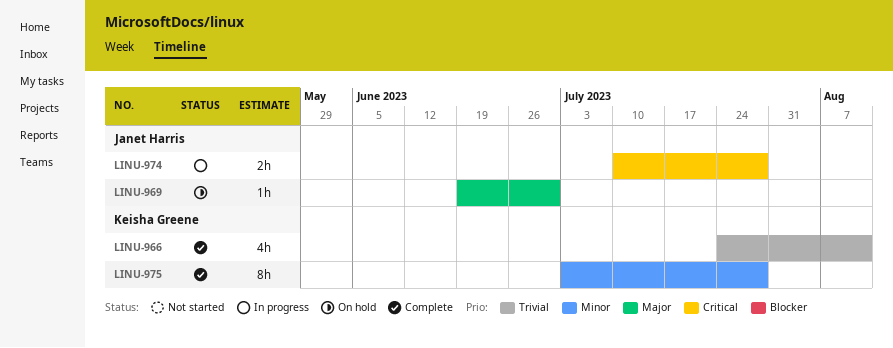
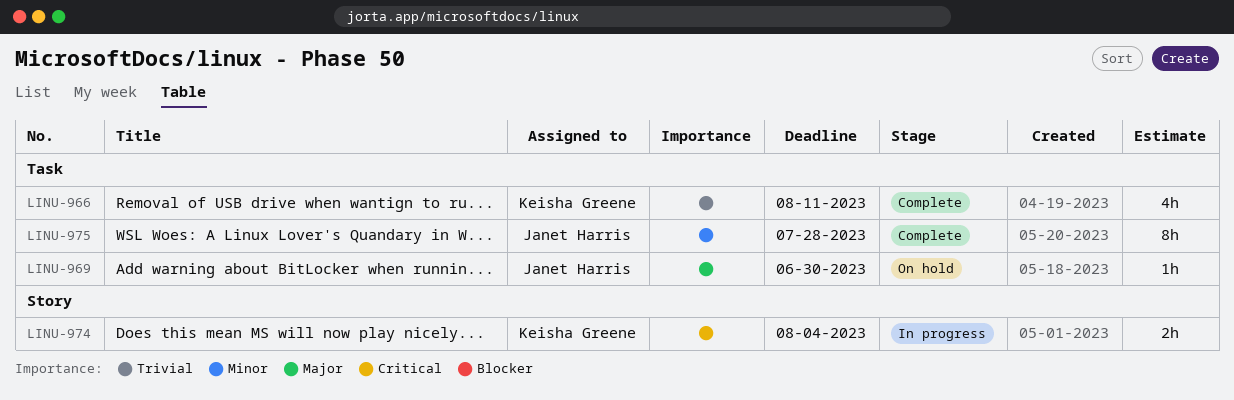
LINU-974, owner: Janet Harris -> Keisha Greene
LINU-974, due: Jul 28 -> Aug 4
LINU-975, owner: Keisha Greene -> Janet Harris

